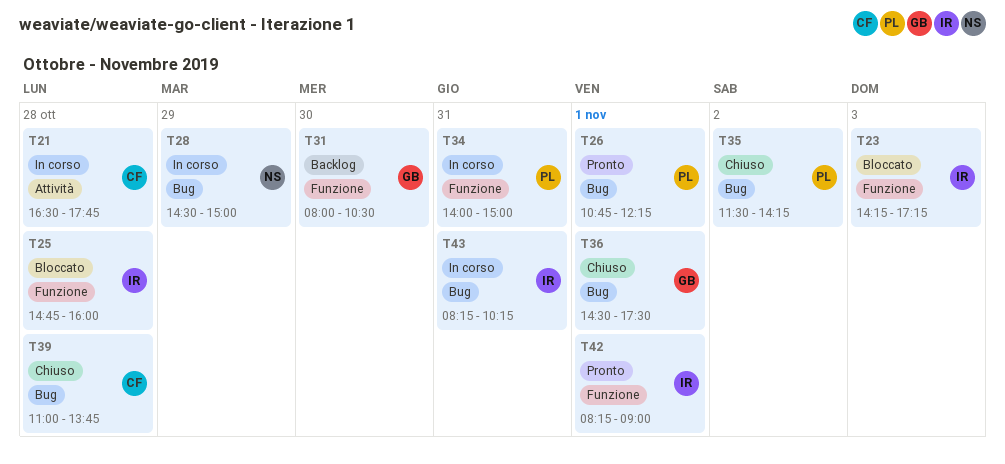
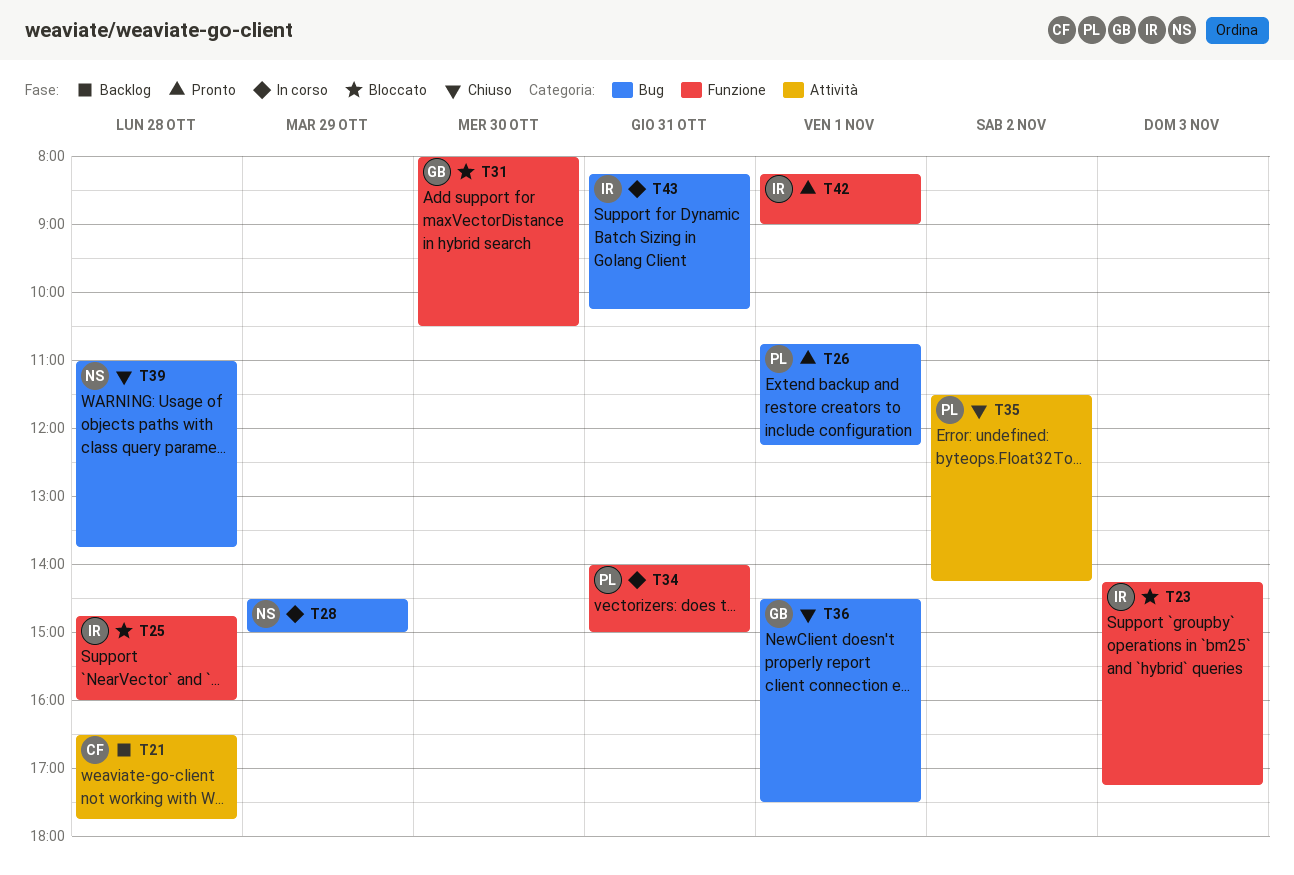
T21, status: In corso -> Backlog
T31, status: Backlog -> Bloccato
T35, label: Bug -> Attività
T39, owner: CF -> NS

